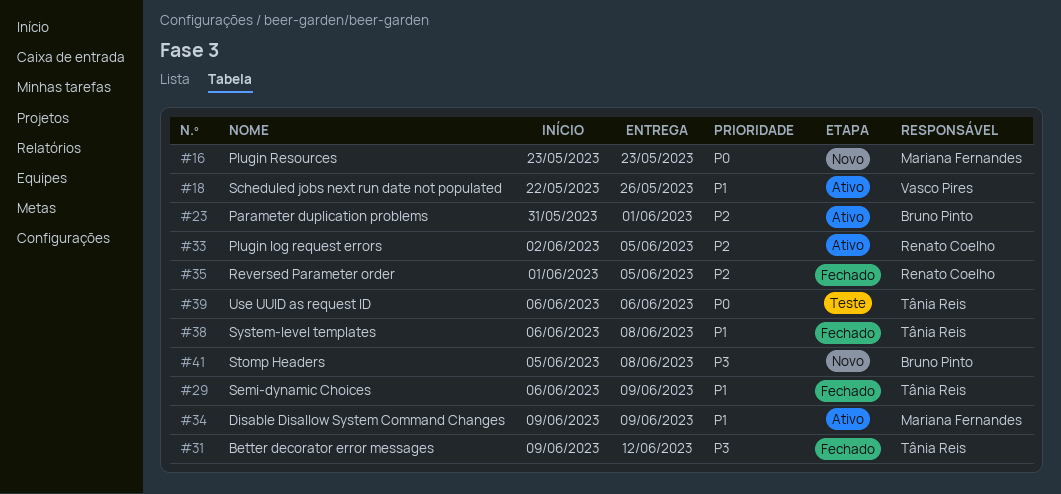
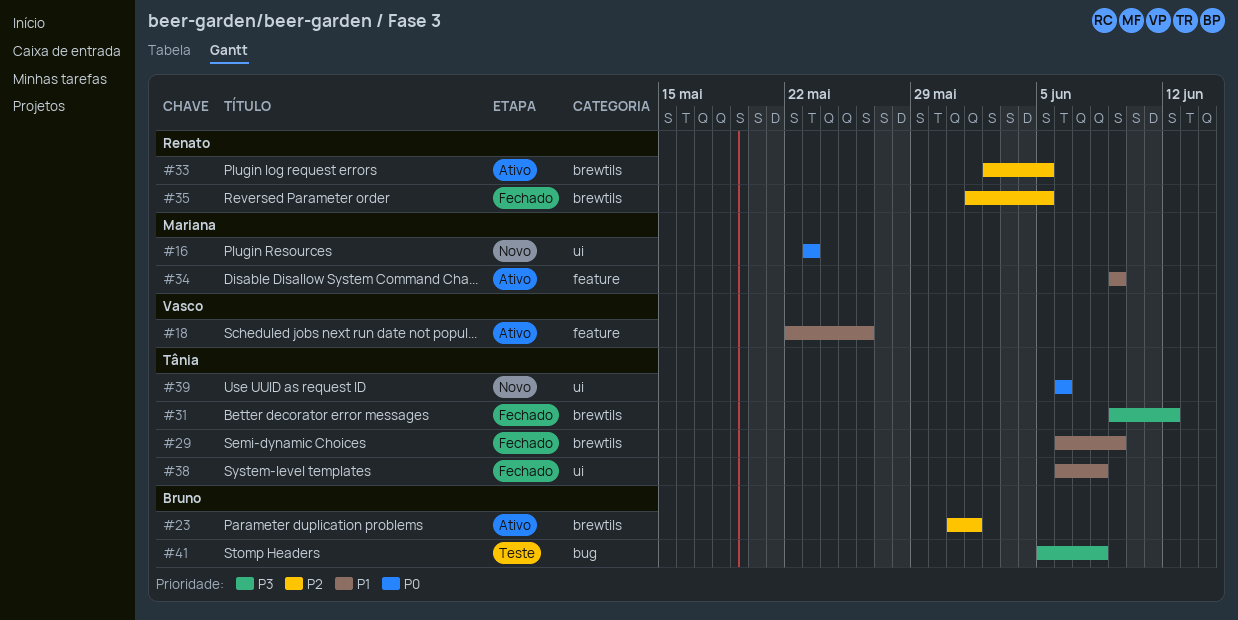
#39, status: Teste -> Novo
#41, status: Novo -> Teste

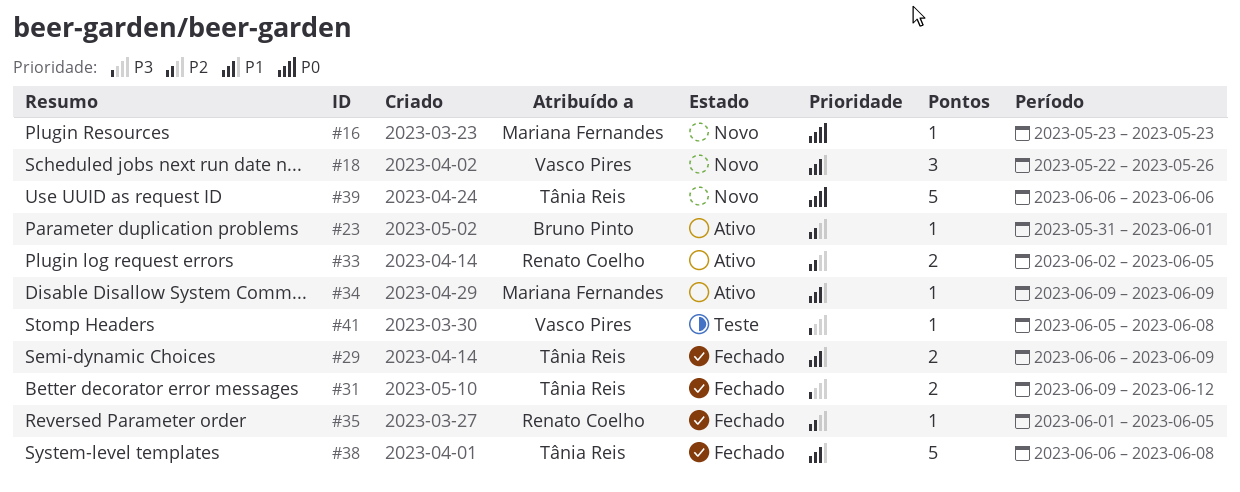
#18, status: Ativo -> Novo
#41, owner: Bruno Pinto -> Vasco Pires

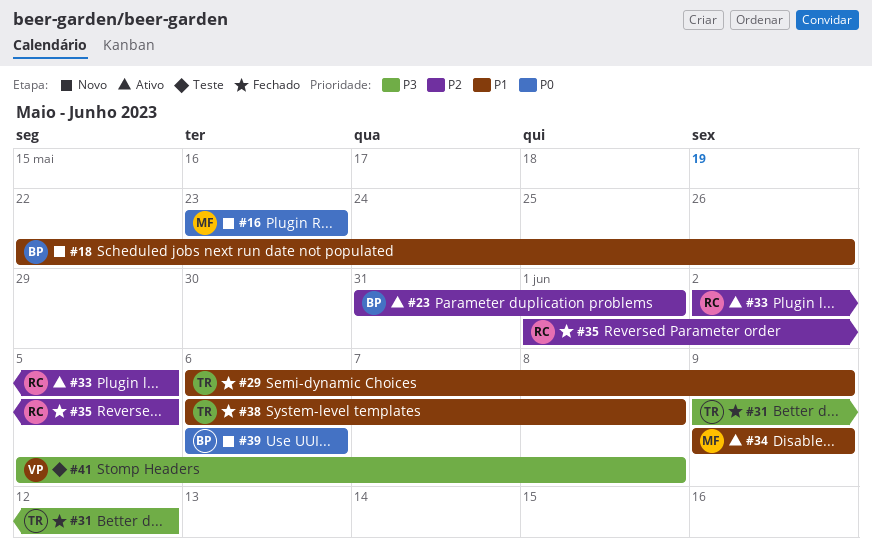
#18, owner: Vasco Pires -> Bruno Pinto
#39, owner: Tânia Reis -> Bruno Pinto

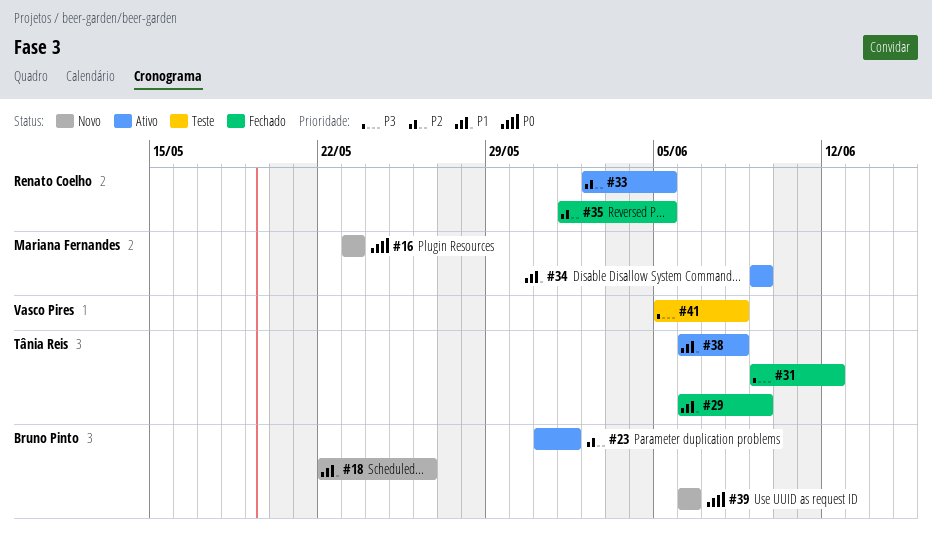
#38, status: Fechado -> Ativo

